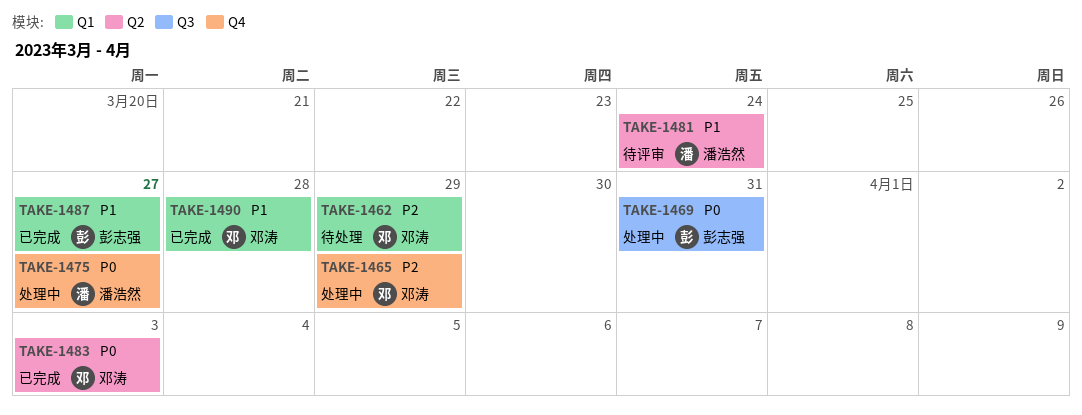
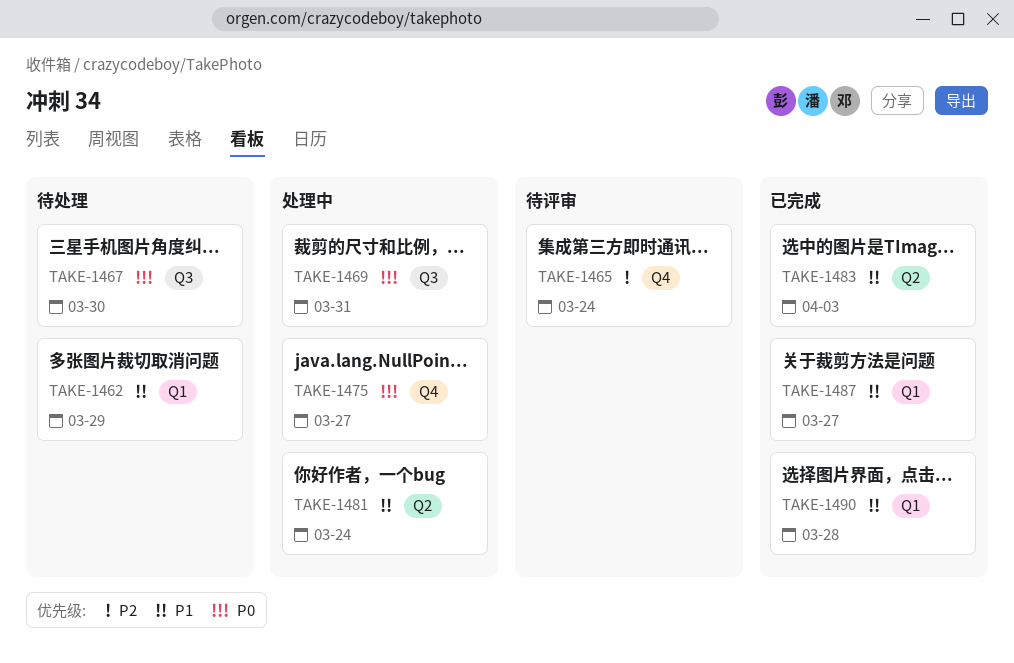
TAKE-1462, priority: P2 -> P1
TAKE-1465, status: 处理中 -> 待评审
TAKE-1465, due: Mar 29 -> Mar 24
TAKE-1467: none -> present
TAKE-1481, status: 待评审 -> 处理中
TAKE-1483, priority: P0 -> P1

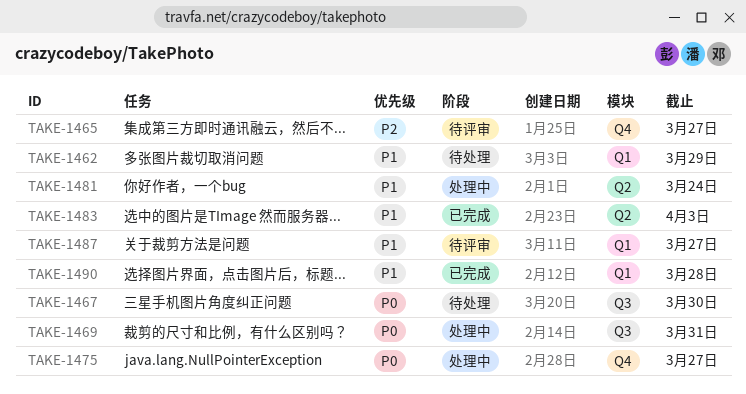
TAKE-1465, due: Mar 24 -> Mar 27
TAKE-1487, status: 已完成 -> 待评审

